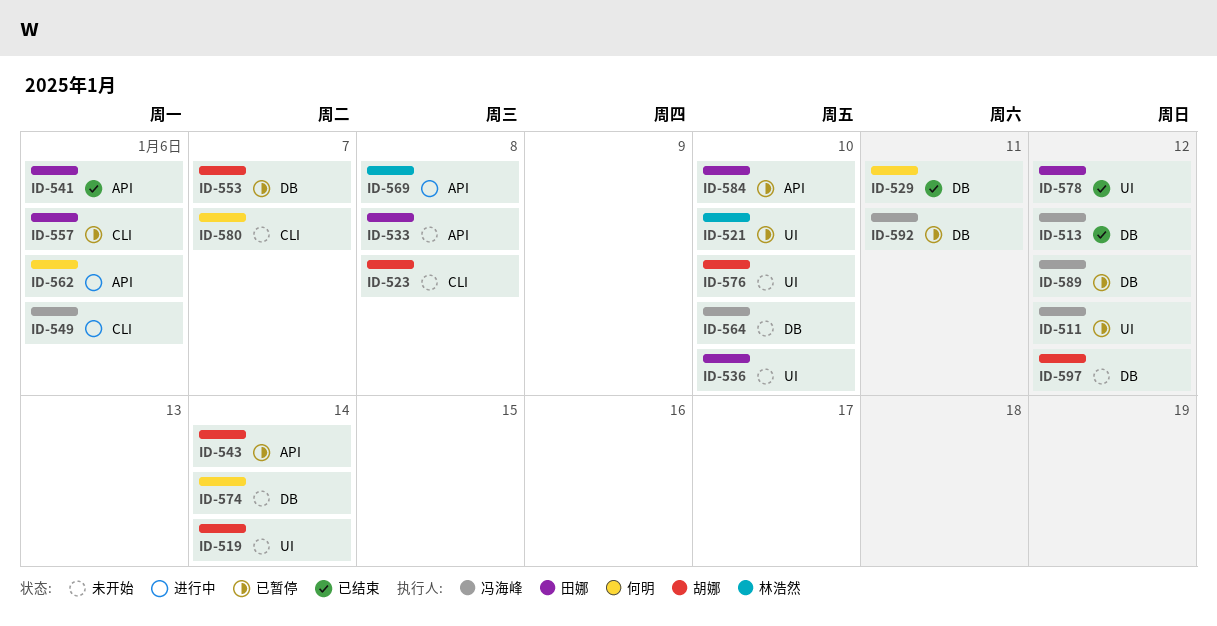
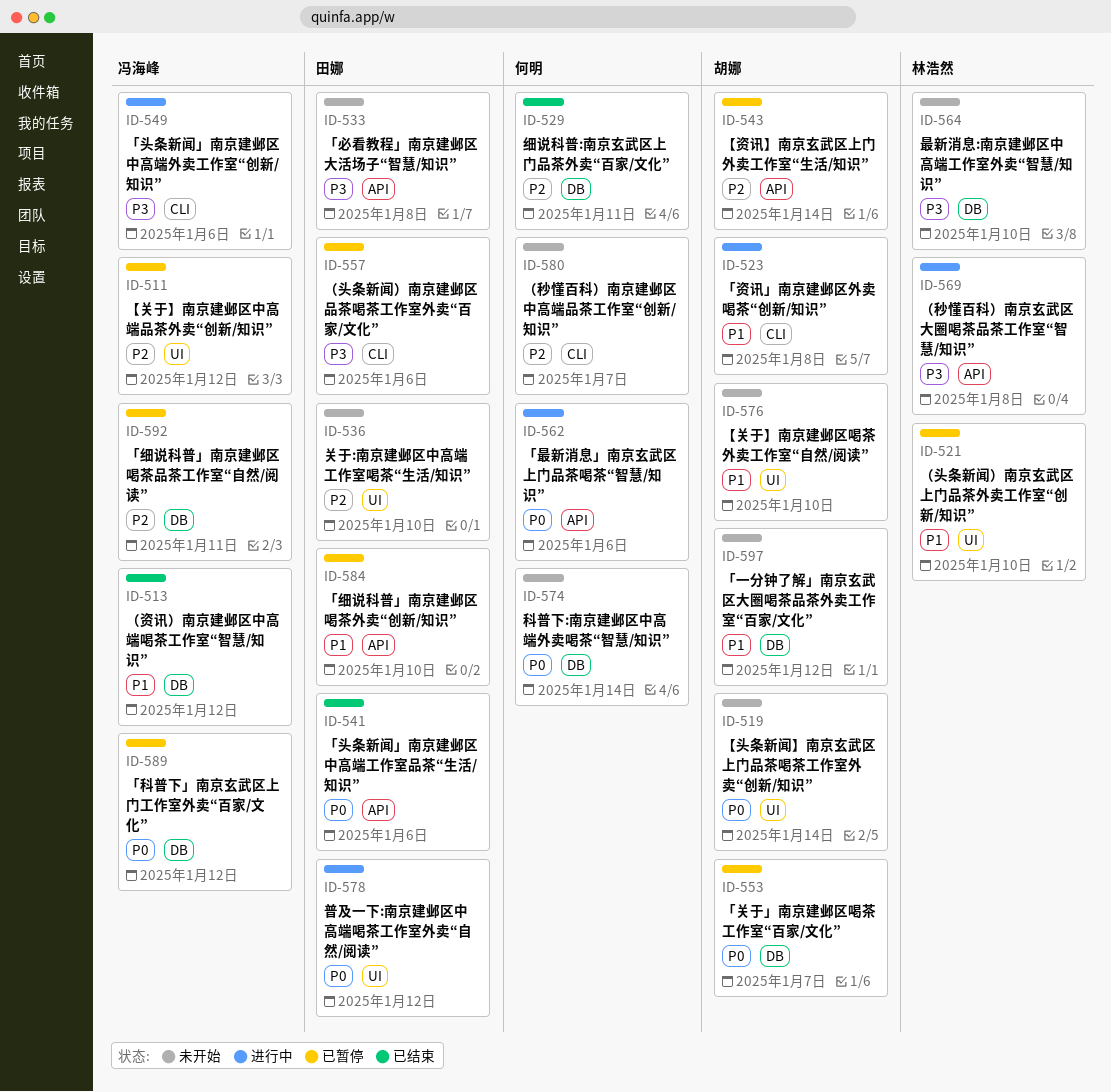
ID-523, status: 未开始 -> 进行中
ID-564, owner: 冯海峰 -> 林浩然
ID-578, status: 已结束 -> 进行中

